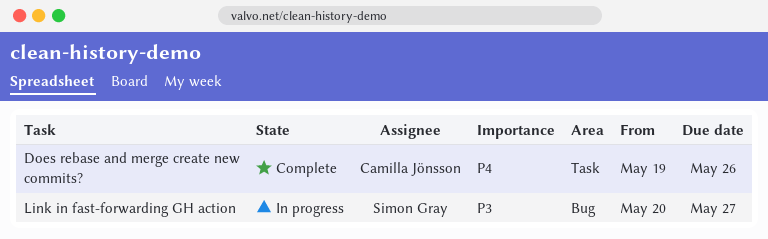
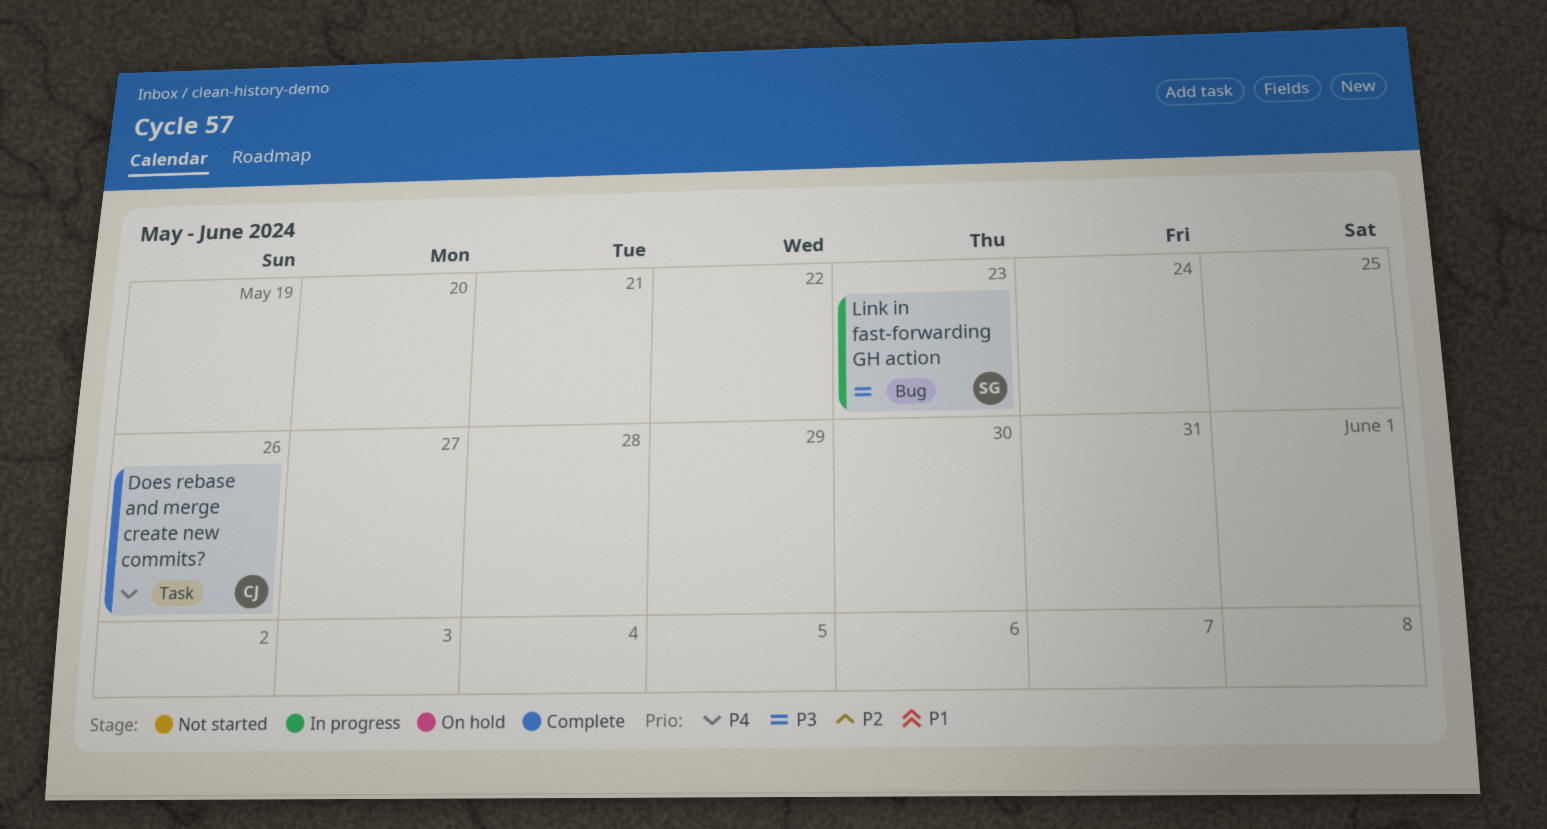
Link in fast-forwarding GH action, due: May 27 -> May 23

